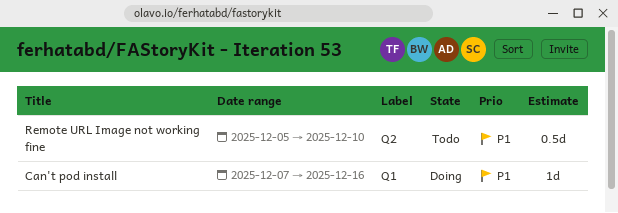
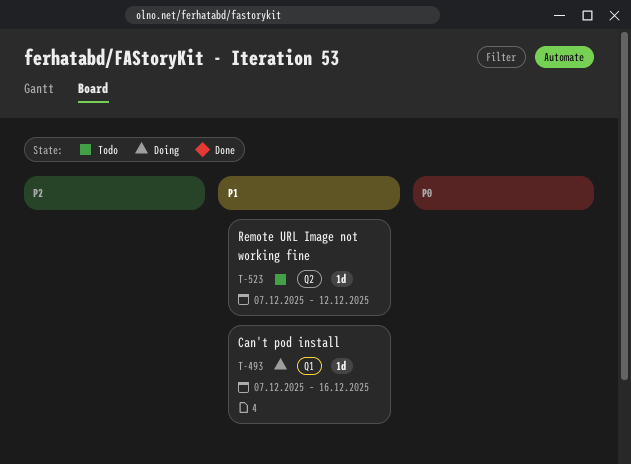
Remote URL Image not working fine, estimate: 0.5d -> 1d
Remote URL Image not working fine, start: Dec 5 -> Dec 7
Remote URL Image not working fine, due: Dec 10 -> Dec 12

